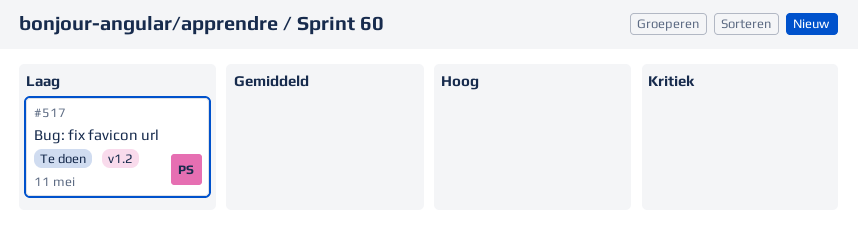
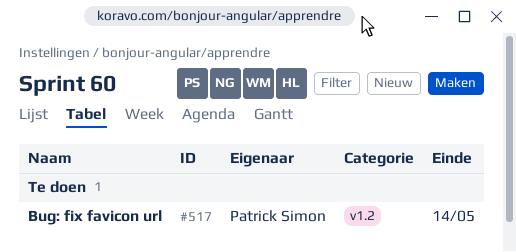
#517, due: May 11 -> May 14

